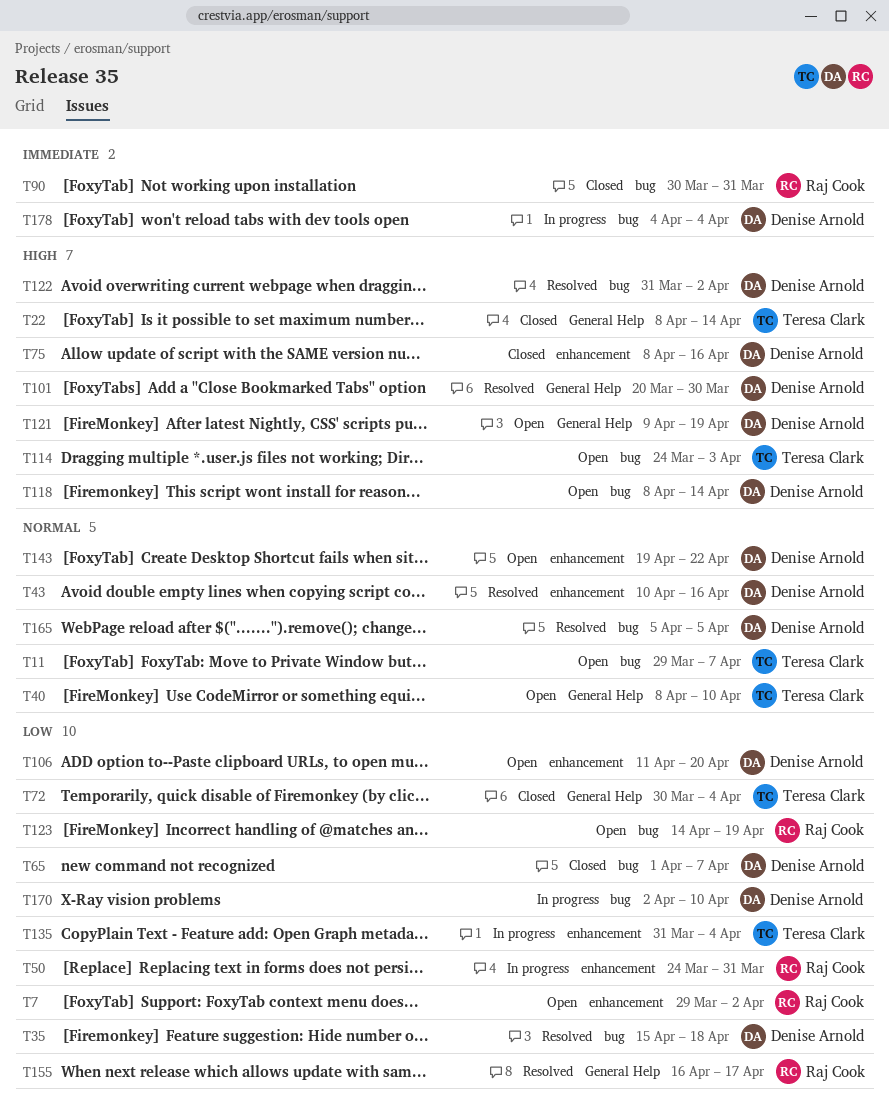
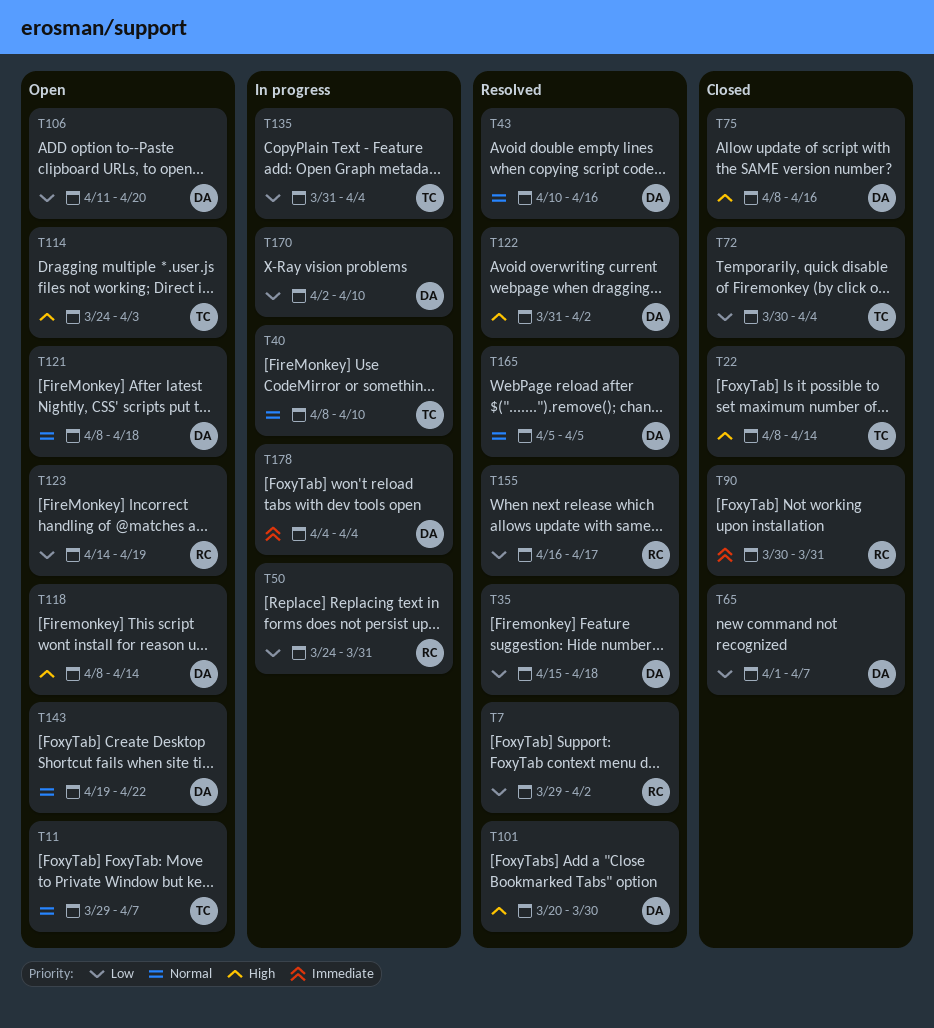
T7, status: Open -> Resolved
T40, status: Open -> In progress
T121, priority: High -> Normal
T121, start: Apr 9 -> Apr 8
T121, due: Apr 19 -> Apr 18

